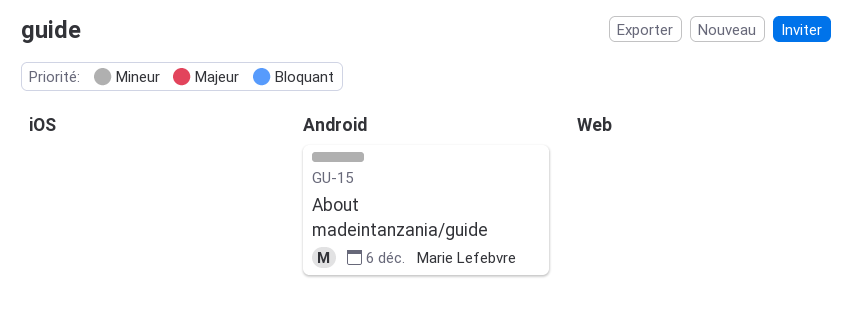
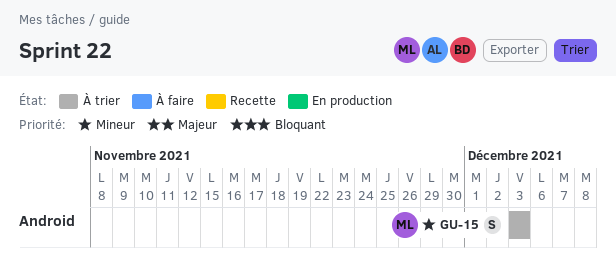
GU-15, estimate: M -> S
GU-15, due: Dec 6 -> Dec 3

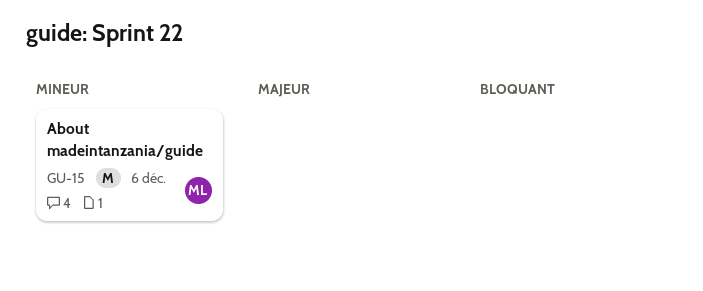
GU-15, estimate: S -> M
GU-15, due: Dec 3 -> Dec 6

